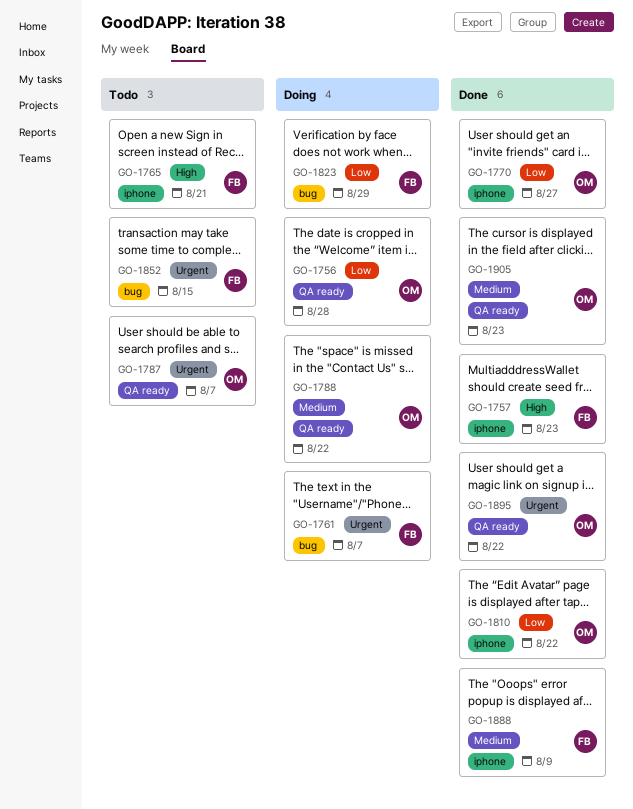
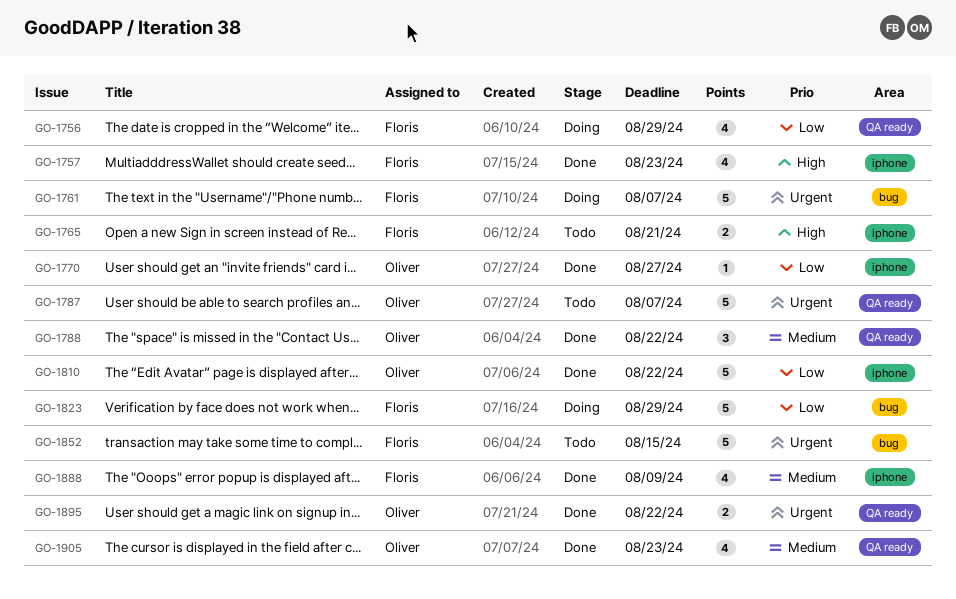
GO-1756, owner: Oliver -> Floris
GO-1756, due: Aug 28 -> Aug 29
GO-1788, status: Doing -> Done

